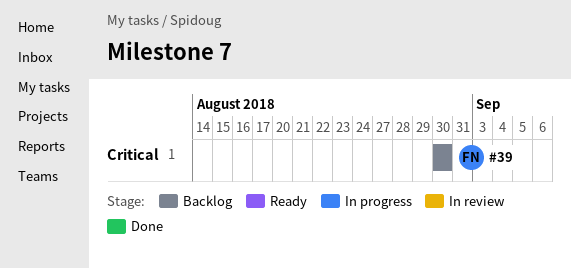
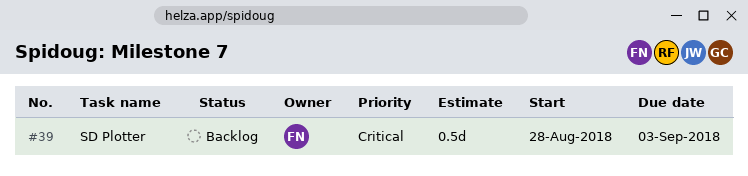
#39, start: Aug 30 -> Aug 28
#39, due: Aug 30 -> Sep 3

